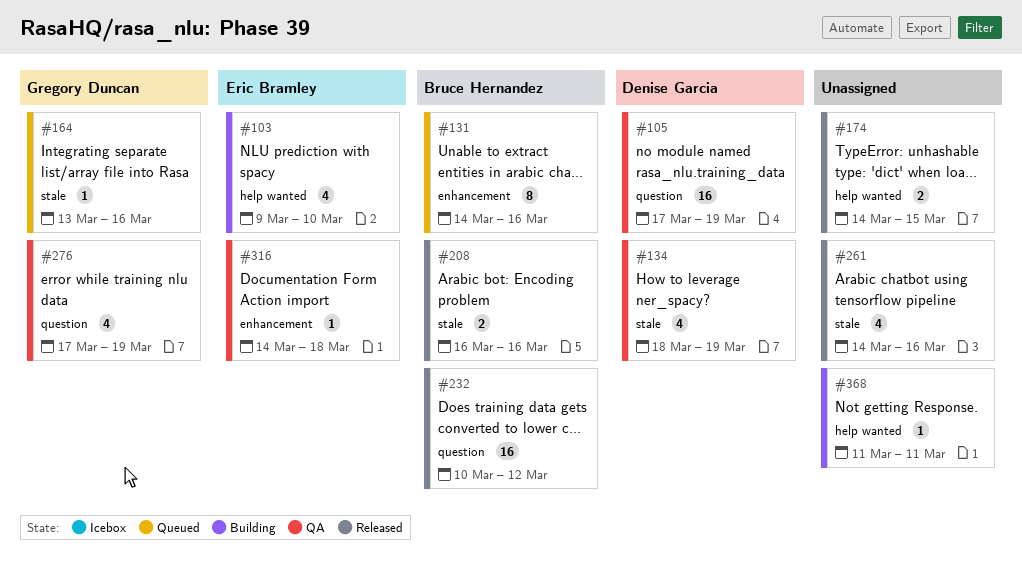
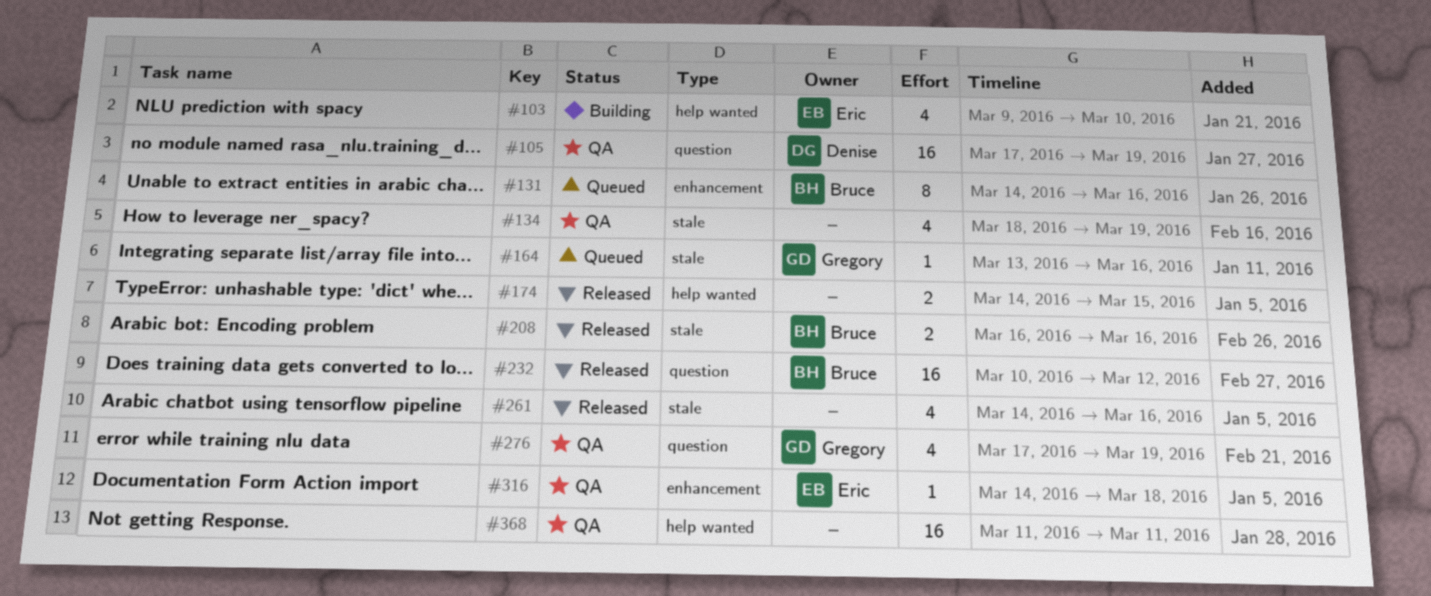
#134, owner: Denise Garcia -> none
#368, status: Building -> QA
#368, estimate: 1 -> 16

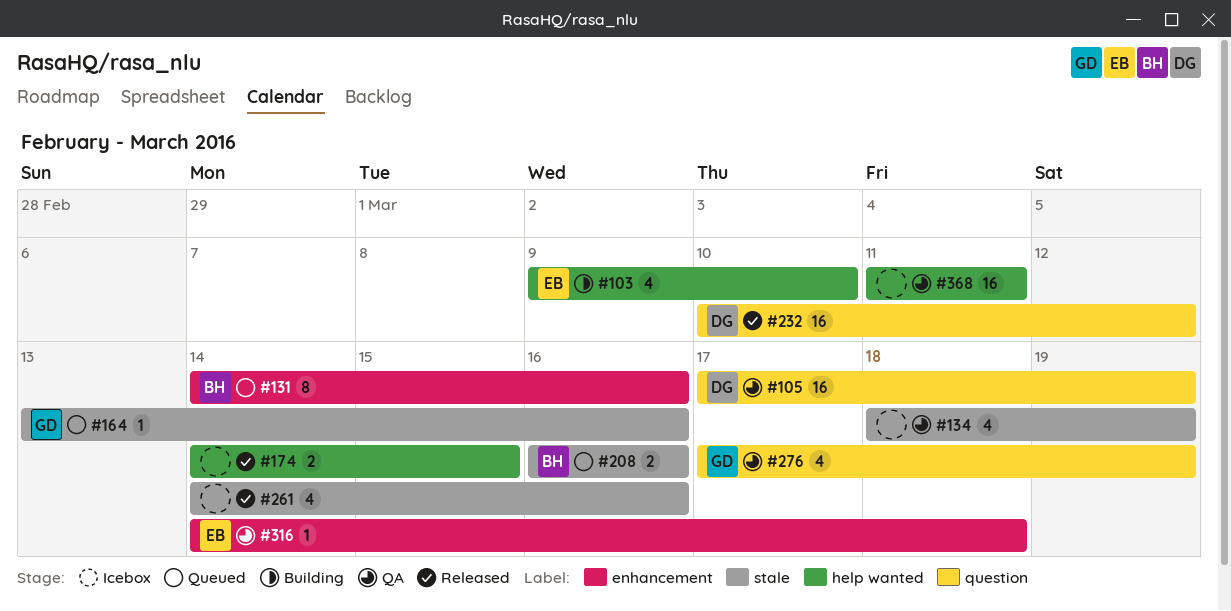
#208, status: Released -> Queued
#232, owner: Bruce -> Denise

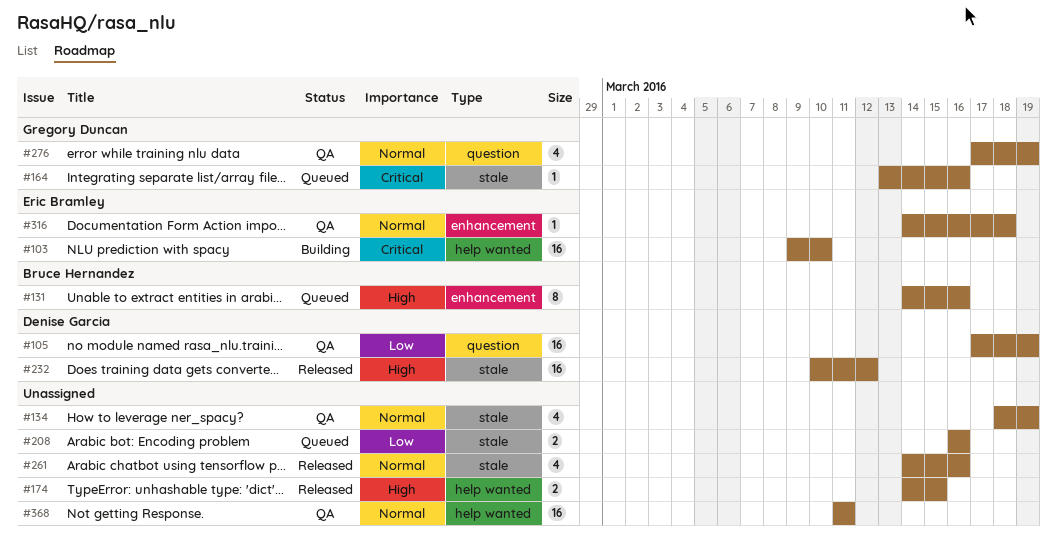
#103, estimate: 4 -> 16
#208, owner: Bruce Hernandez -> none
#232, label: question -> stale

